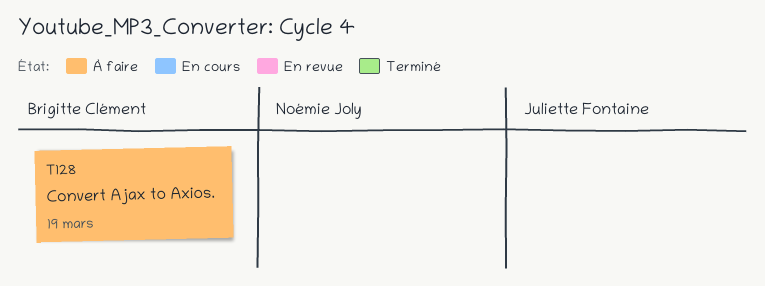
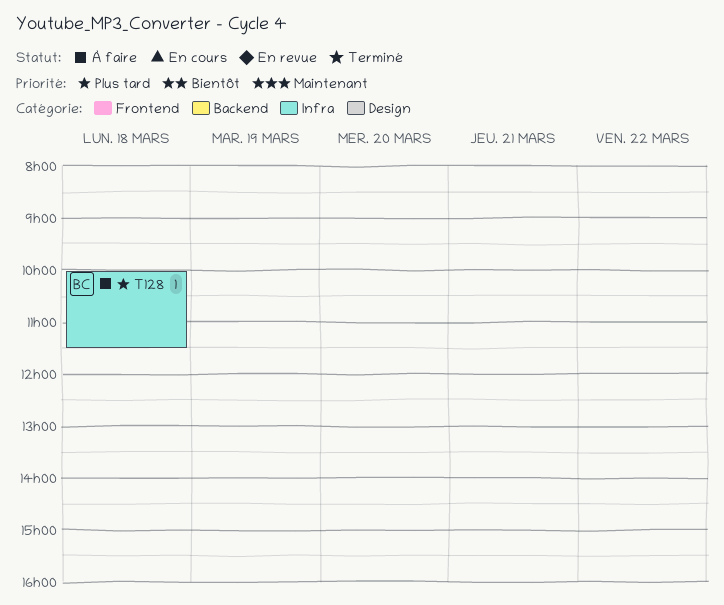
T128, day: Mar 19 -> Mar 18

